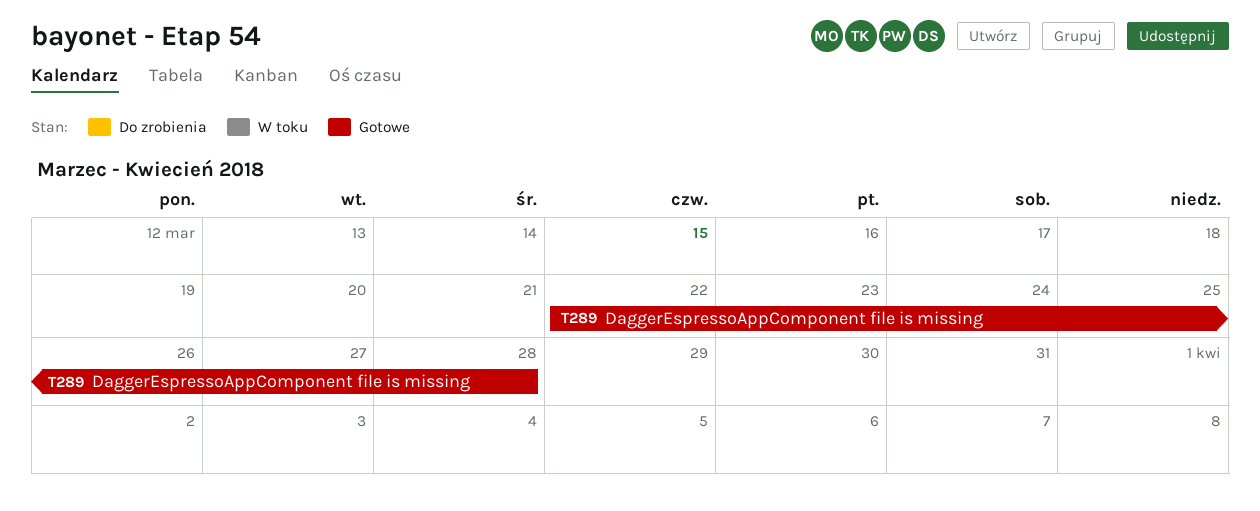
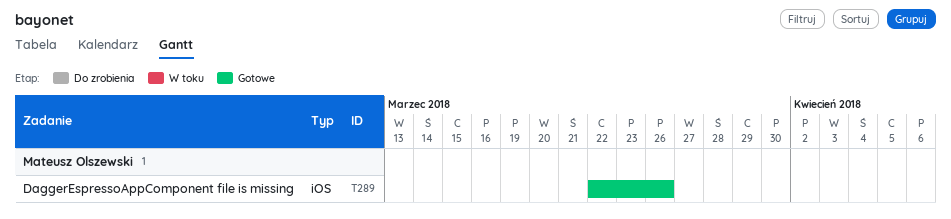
T289, due: Mar 28 -> Mar 26

